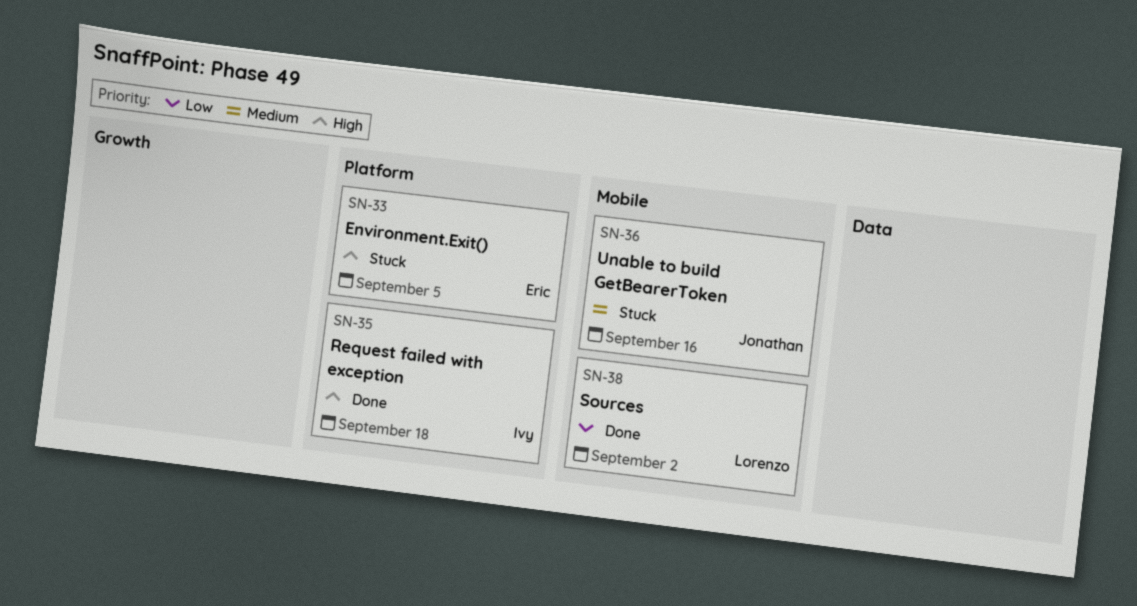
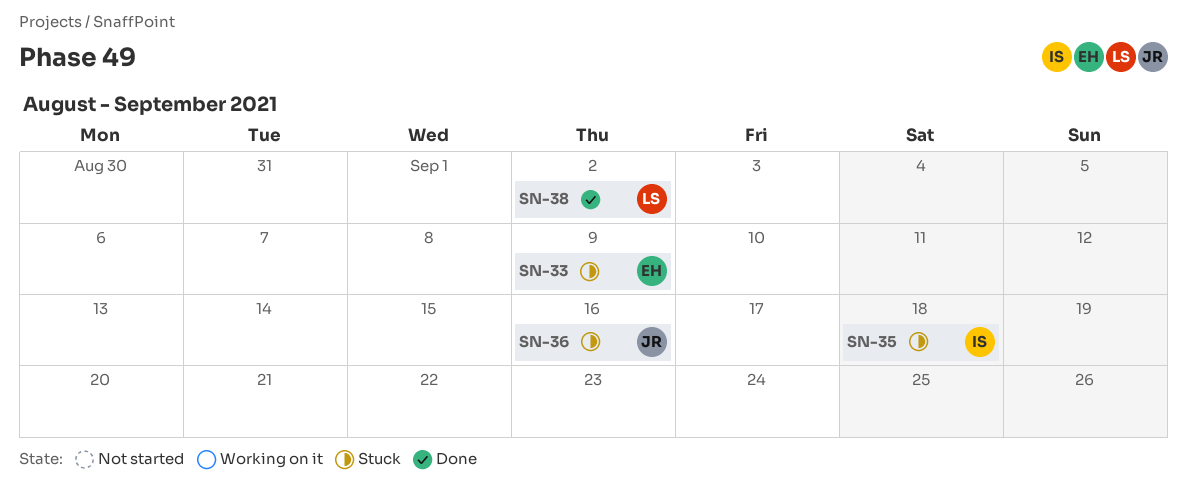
SN-33, due: Sep 5 -> Sep 9
SN-35, status: Done -> Stuck

